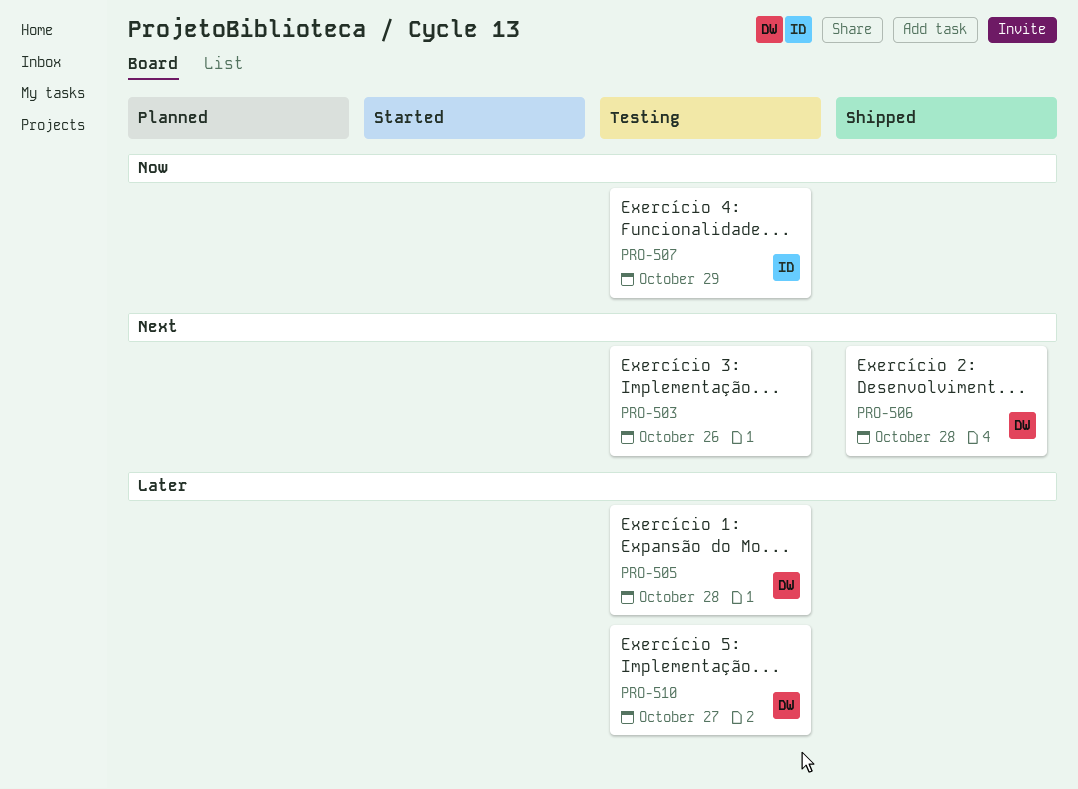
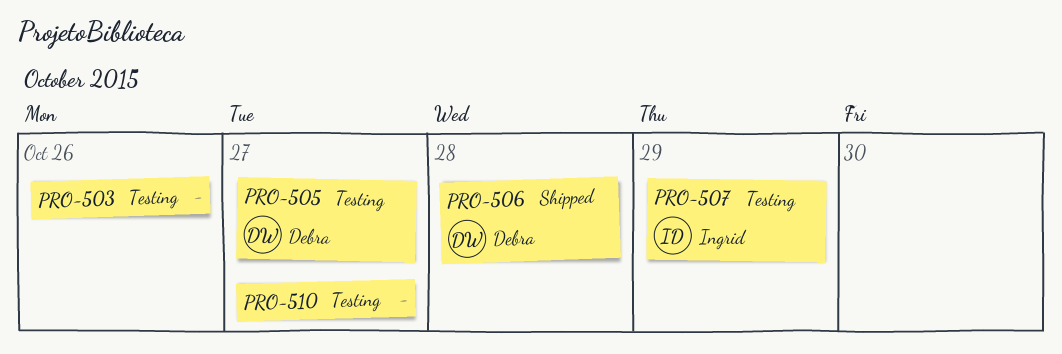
PRO-505, due: Oct 28 -> Oct 27
PRO-510, owner: Debra -> none

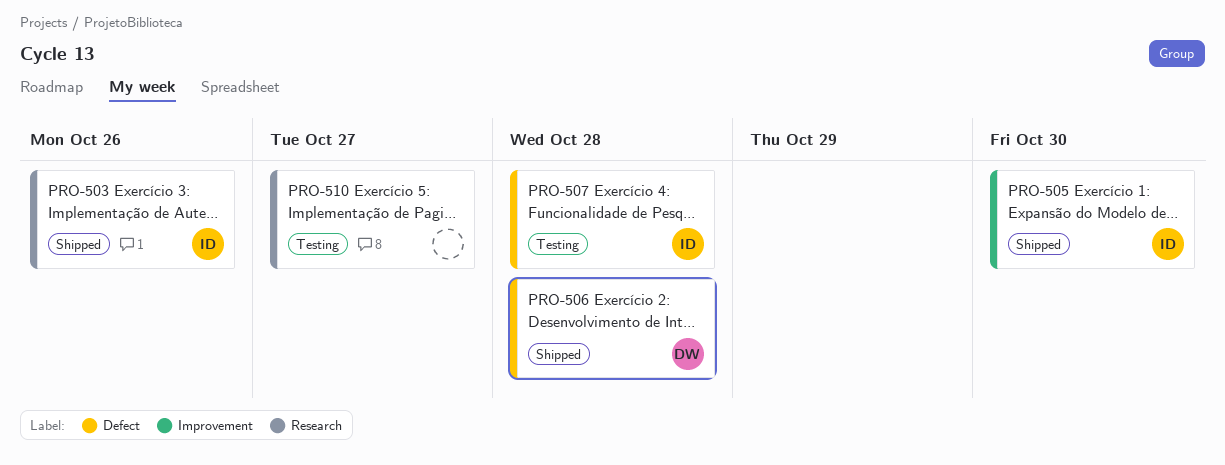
PRO-503, status: Testing -> Shipped
PRO-503, owner: none -> Ingrid
PRO-505, status: Testing -> Shipped
PRO-505, owner: Debra -> Ingrid
PRO-505, due: Oct 27 -> Oct 30
PRO-507, due: Oct 29 -> Oct 28

